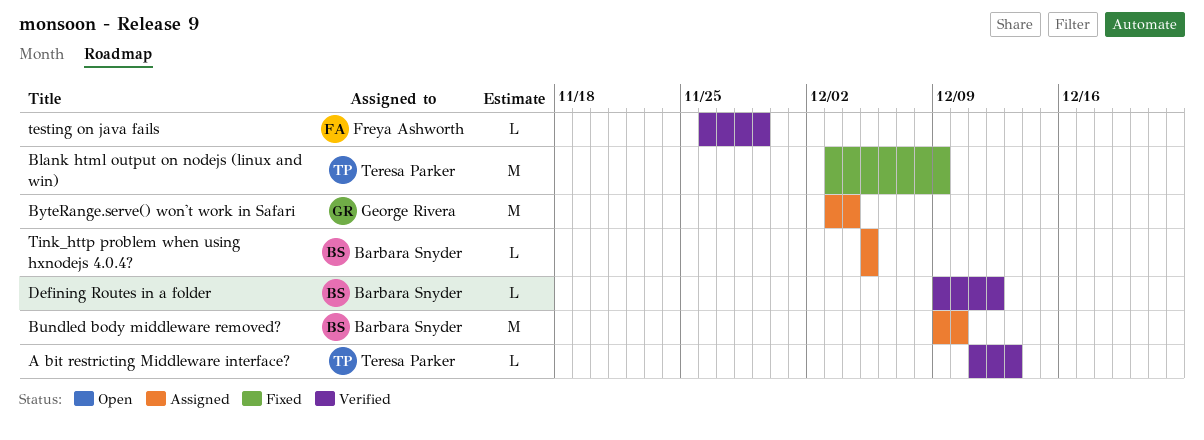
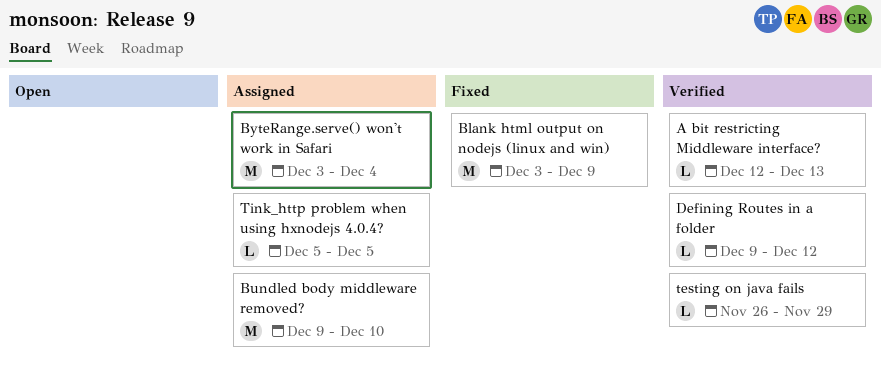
A bit restricting Middleware interface?, start: Dec 11 -> Dec 12

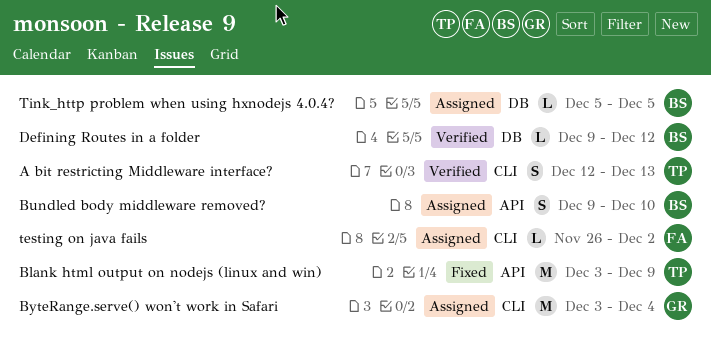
A bit restricting Middleware interface?, estimate: L -> S
Bundled body middleware removed?, estimate: M -> S
testing on java fails, status: Verified -> Assigned
testing on java fails, due: Nov 29 -> Dec 2

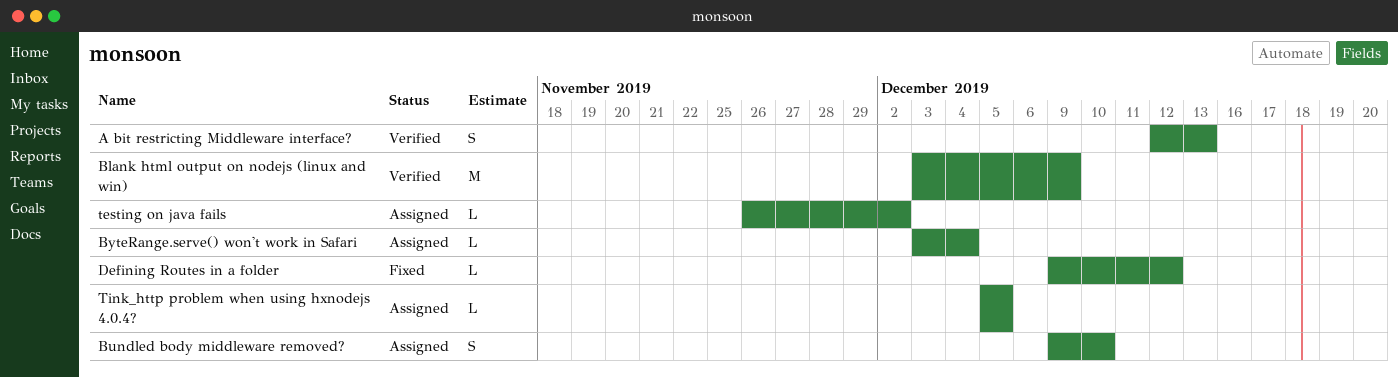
Blank html output on nodejs (linux and win), status: Fixed -> Verified
ByteRange.serve() won't work in Safari, estimate: M -> L
Defining Routes in a folder, status: Verified -> Fixed

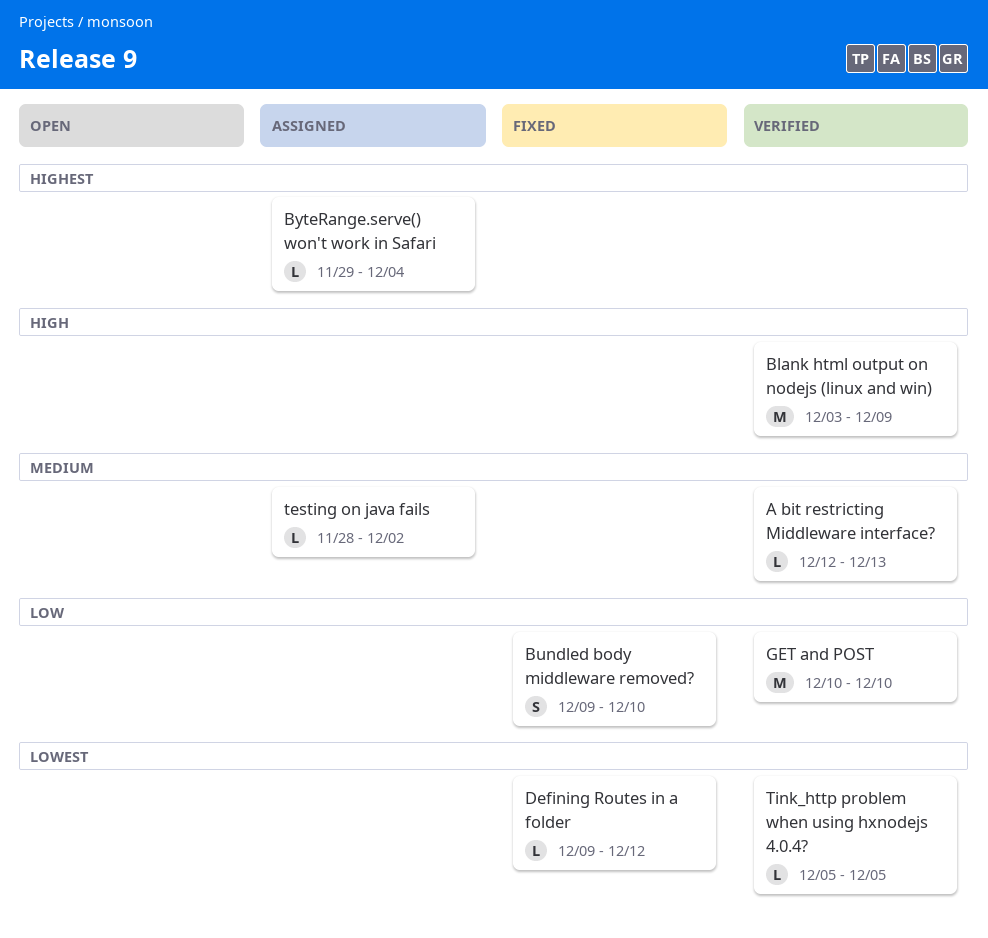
A bit restricting Middleware interface?, estimate: S -> L
Bundled body middleware removed?, status: Assigned -> Fixed
ByteRange.serve() won't work in Safari, start: Dec 3 -> Nov 29
GET and POST: none -> present
testing on java fails, start: Nov 26 -> Nov 28
Tink_http problem when using hxnodejs 4.0.4?, status: Assigned -> Verified

